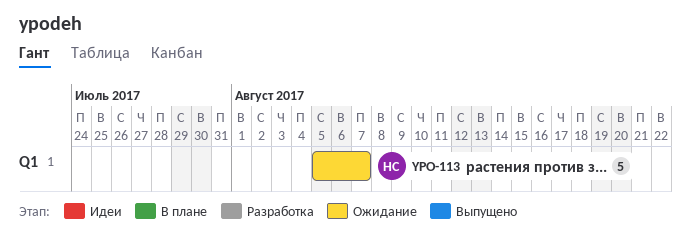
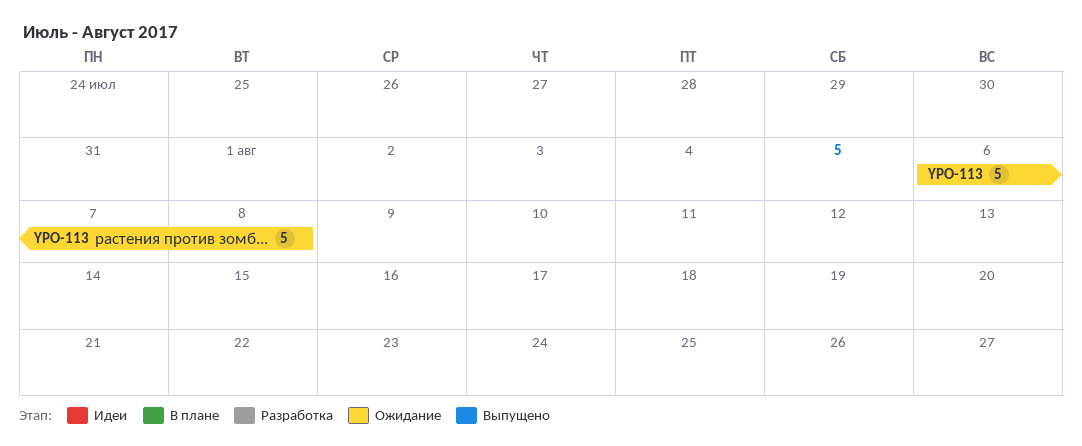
YPO-113, start: Aug 5 -> Aug 6
YPO-113, due: Aug 7 -> Aug 8

